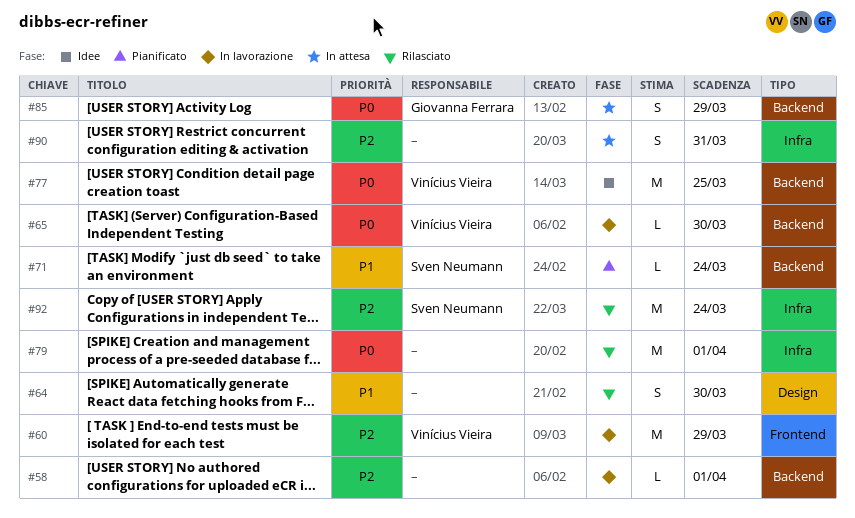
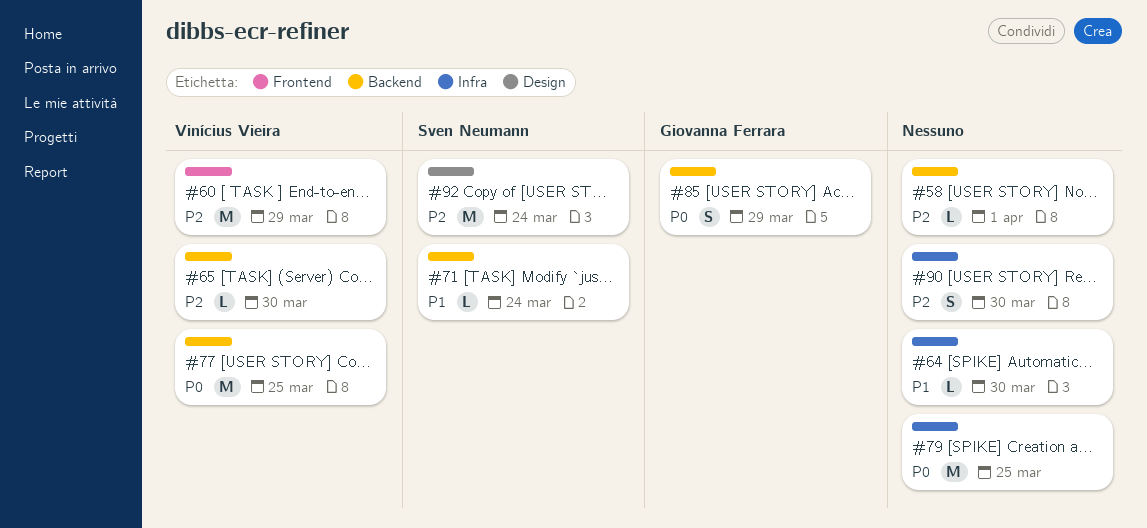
#64, label: Design -> Infra
#64, estimate: S -> L
#65, priority: P0 -> P2
#79, due: Apr 1 -> Mar 25
#90, due: Mar 31 -> Mar 30
#92, label: Infra -> Design

